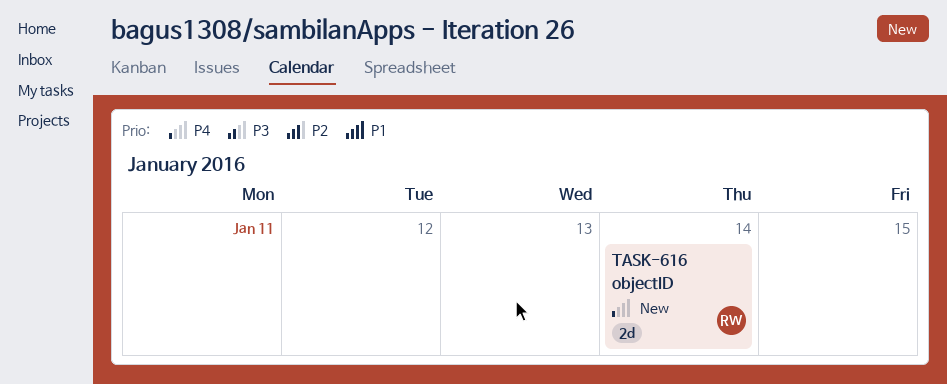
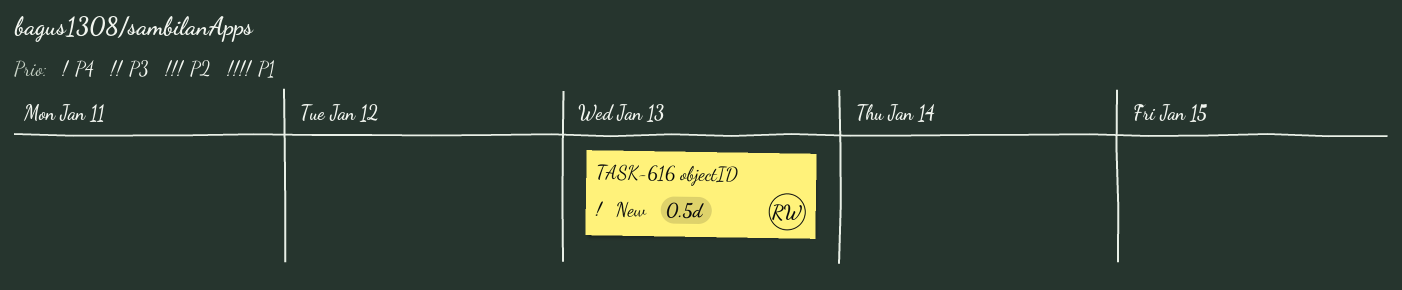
TASK-616, estimate: 2d -> 0.5d
TASK-616, due: Jan 14 -> Jan 13

